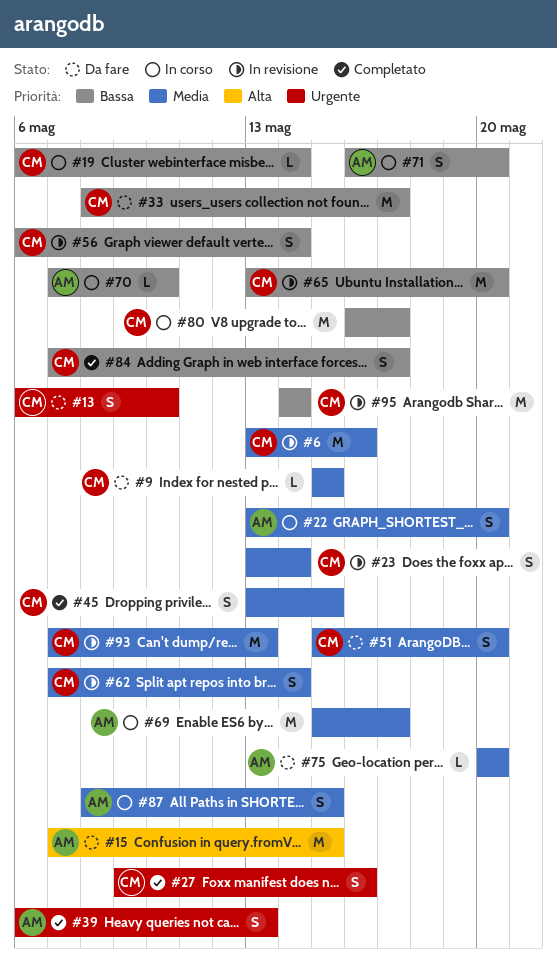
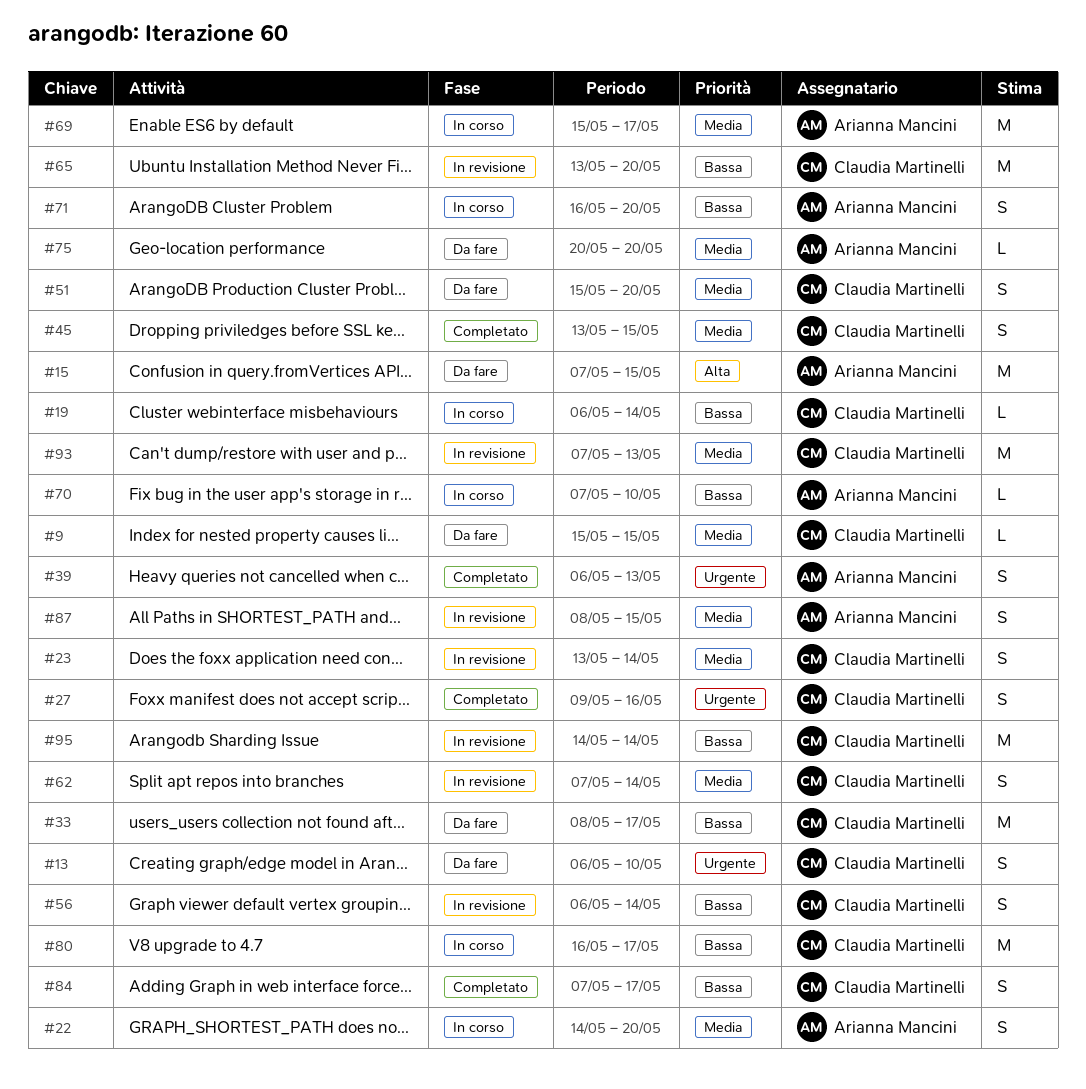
#6: present -> none
#22, start: May 13 -> May 14
#87, status: In corso -> In revisione

